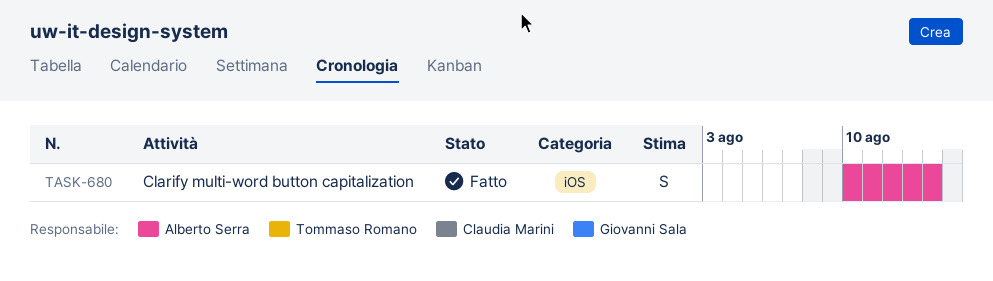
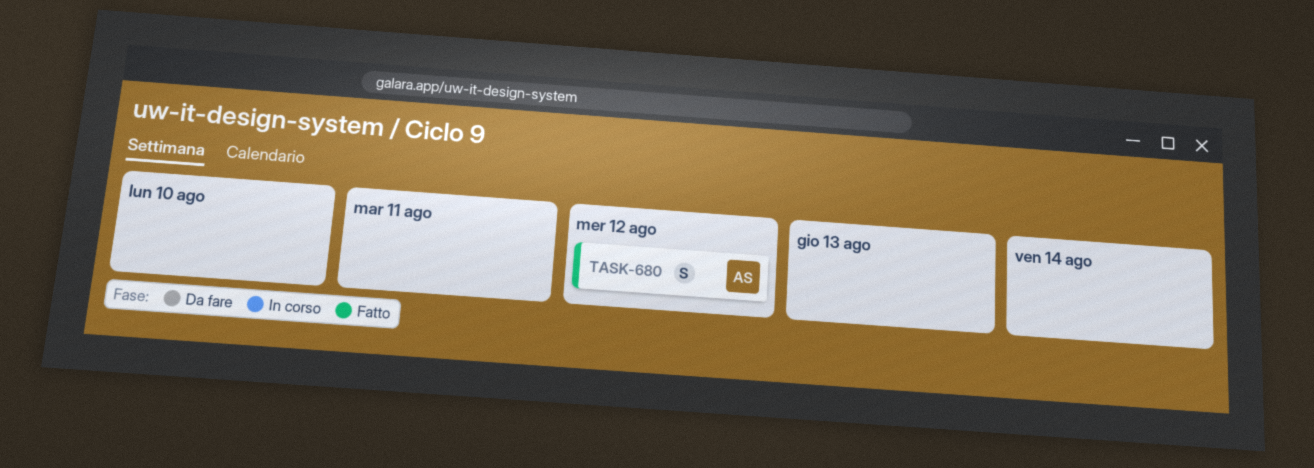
TASK-680, due: Aug 14 -> Aug 12

